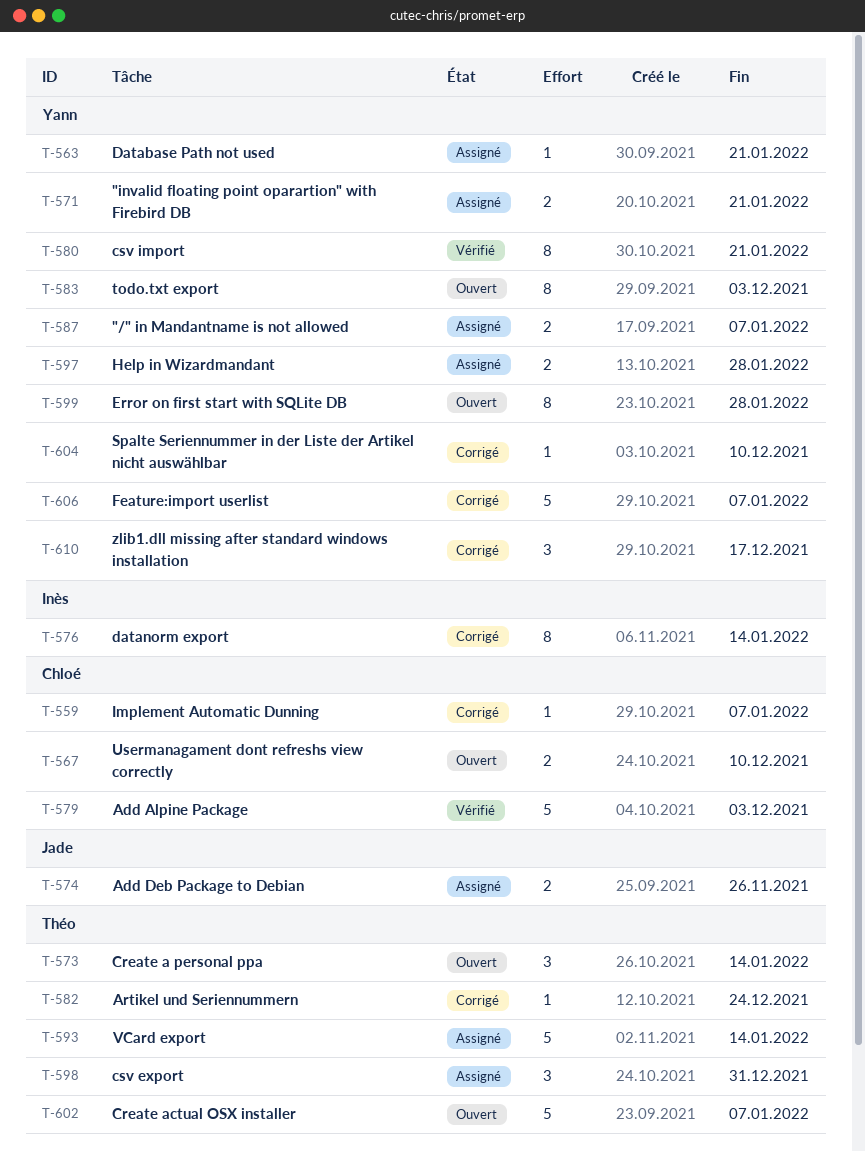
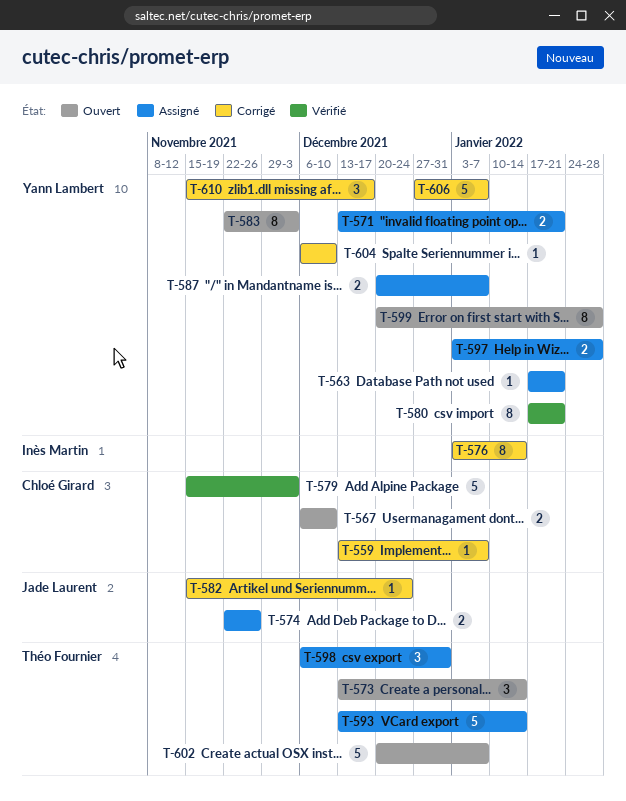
T-582, owner: Théo Fournier -> Jade Laurent

